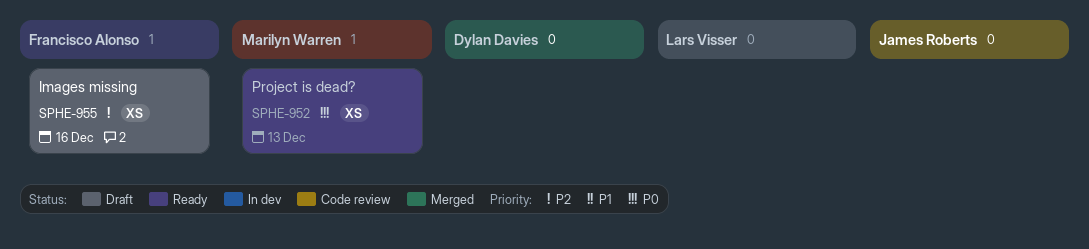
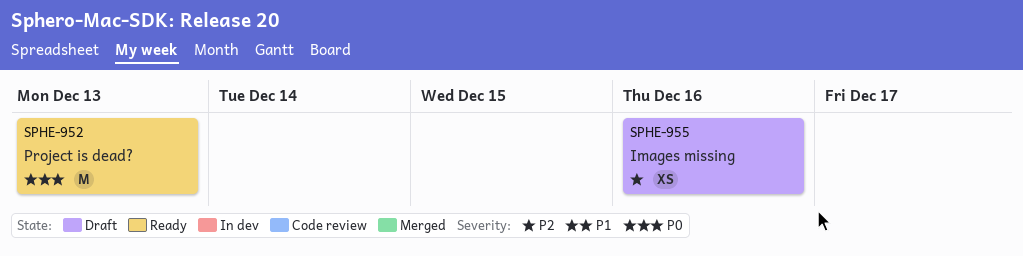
SPHE-952, estimate: XS -> M

